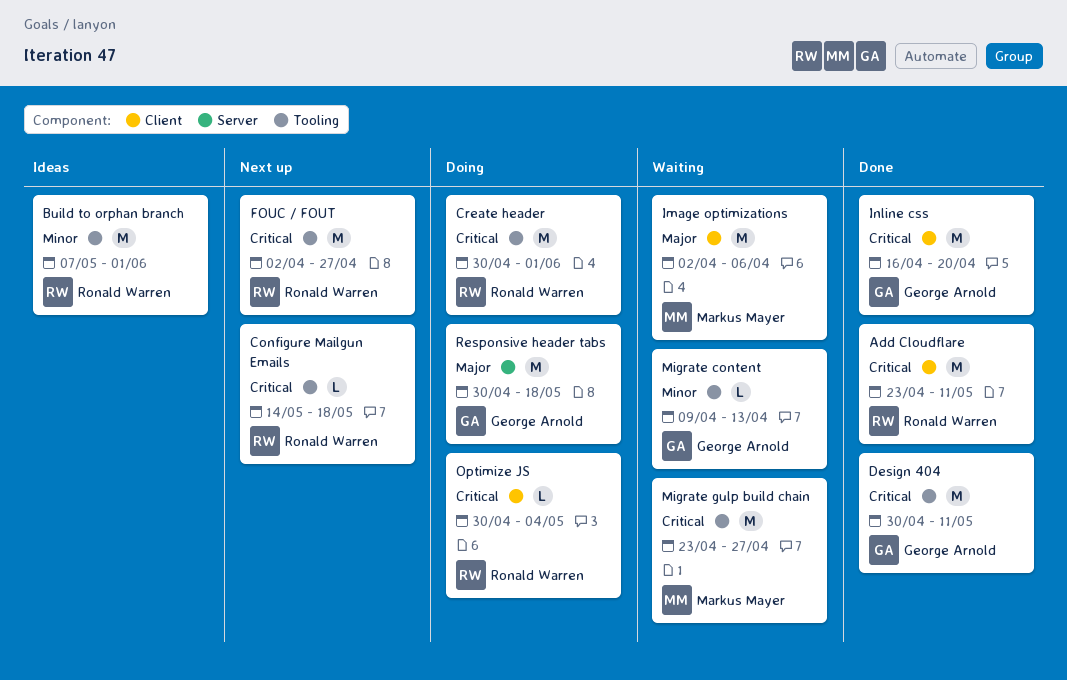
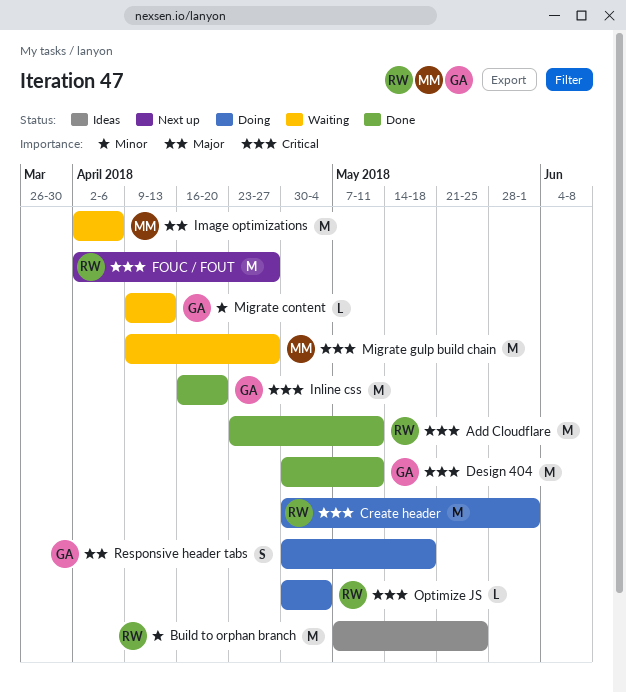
Build to orphan branch, due: Jun 1 -> May 25
Configure Mailgun Emails: present -> none
Migrate gulp build chain, start: Apr 23 -> Apr 9
Responsive header tabs, estimate: M -> S

